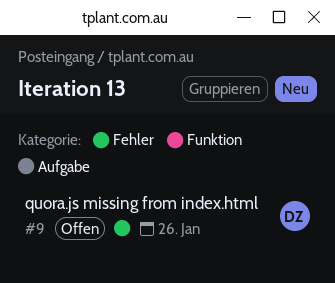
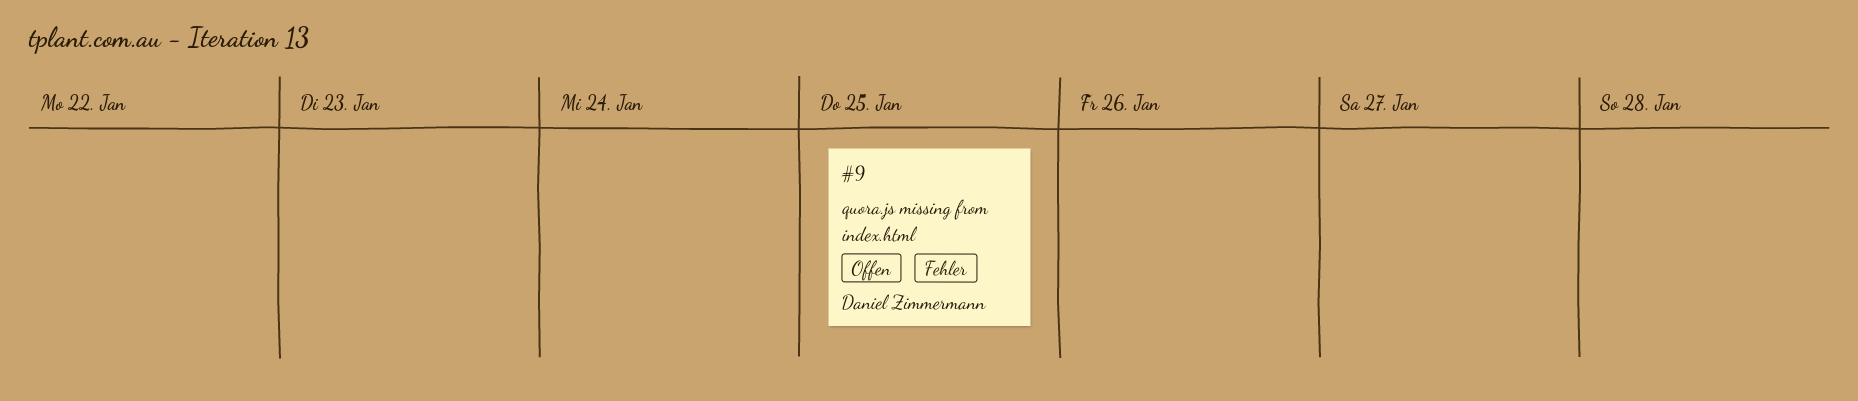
#9, due: Jan 26 -> Jan 25

